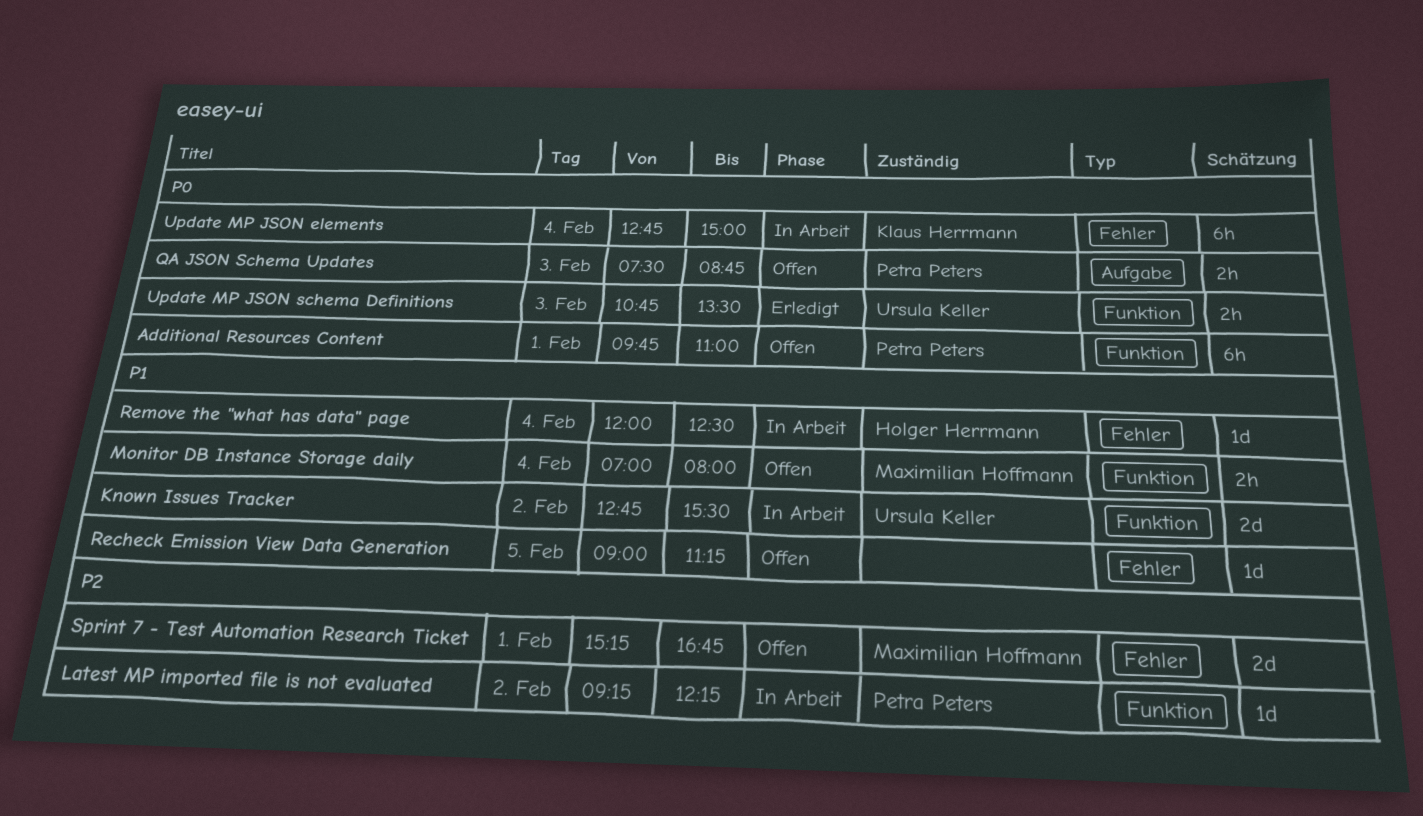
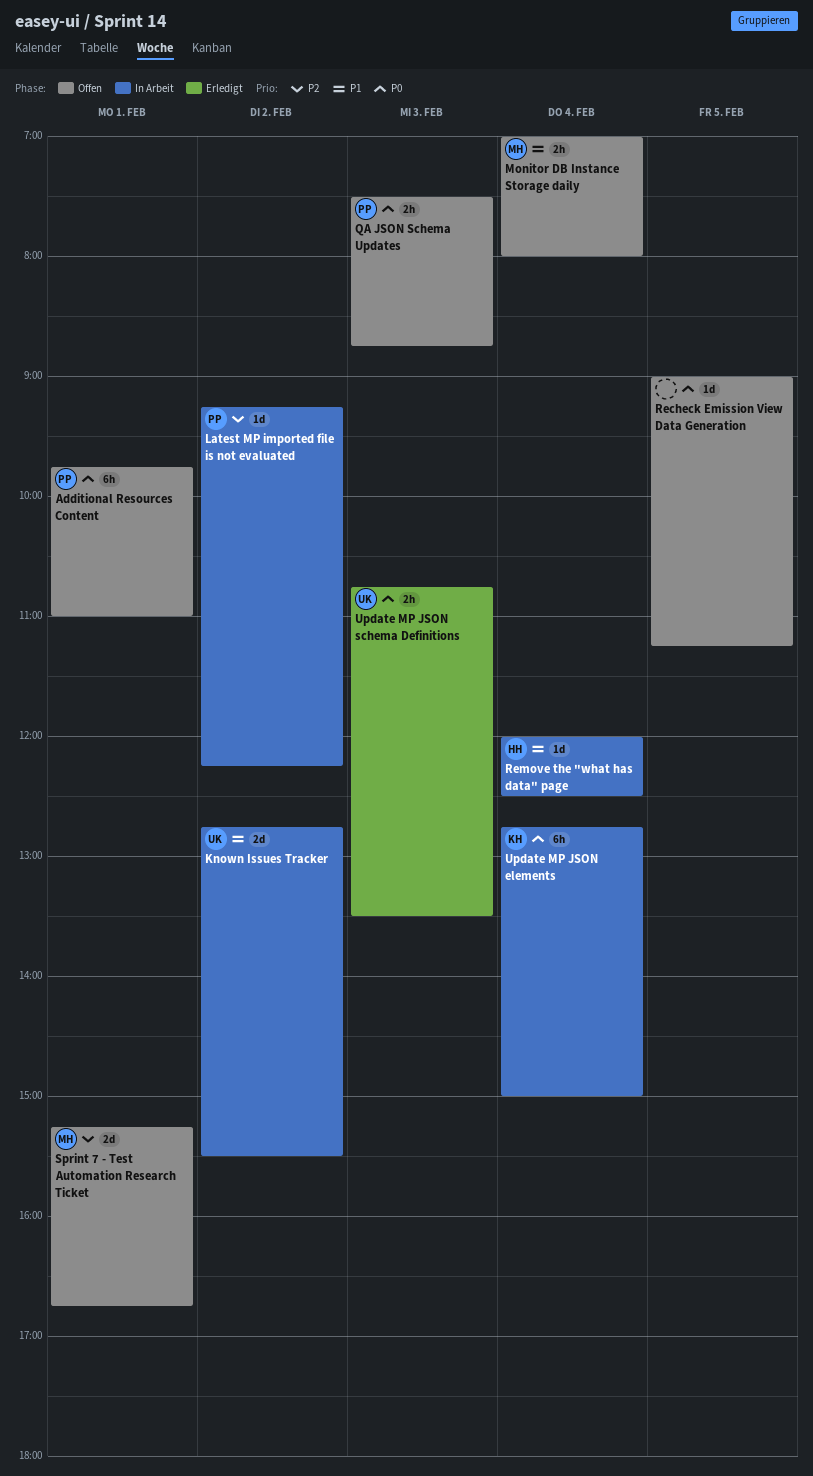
Recheck Emission View Data Generation, priority: P1 -> P0

